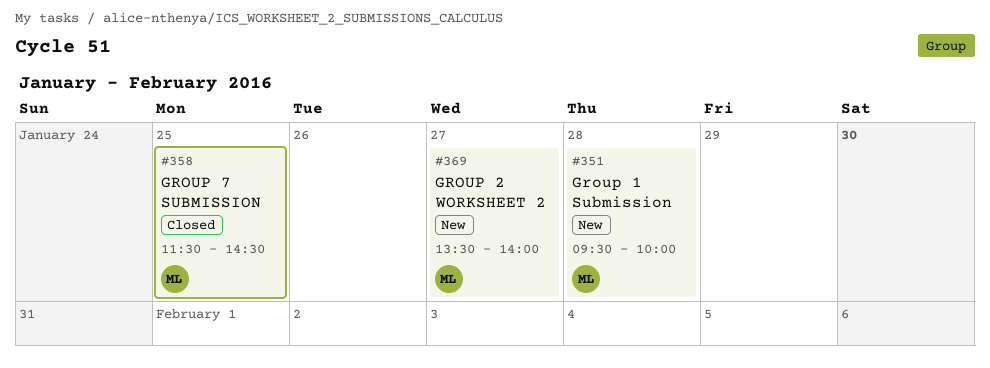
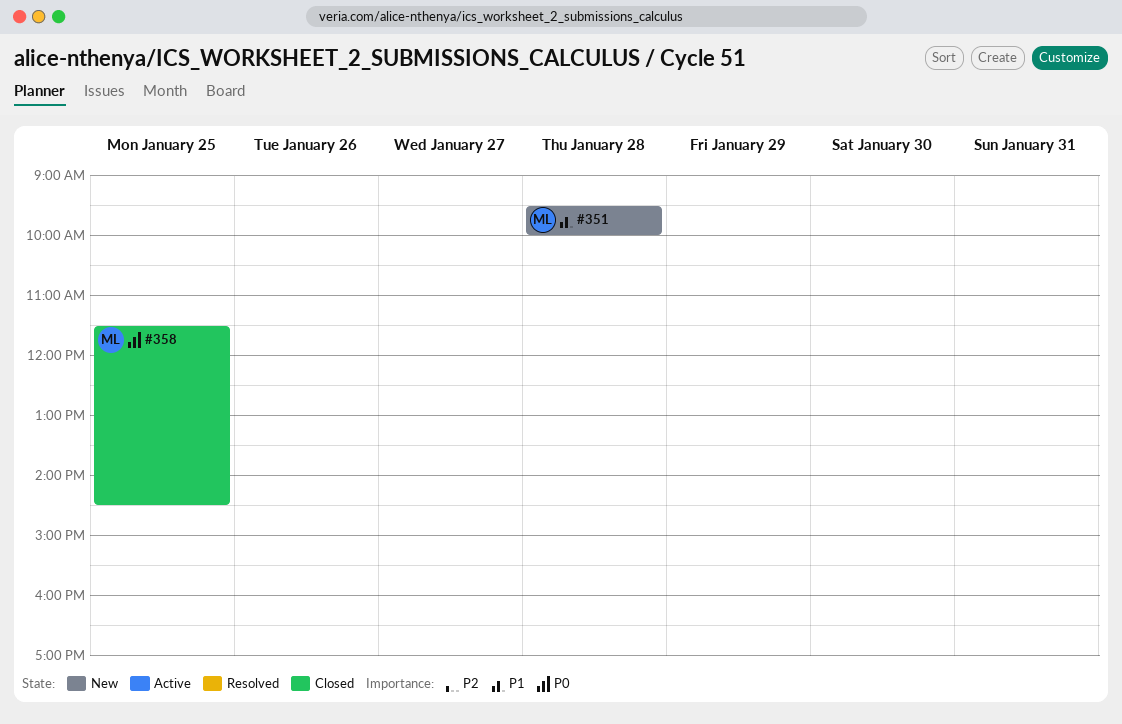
#369: present -> none

